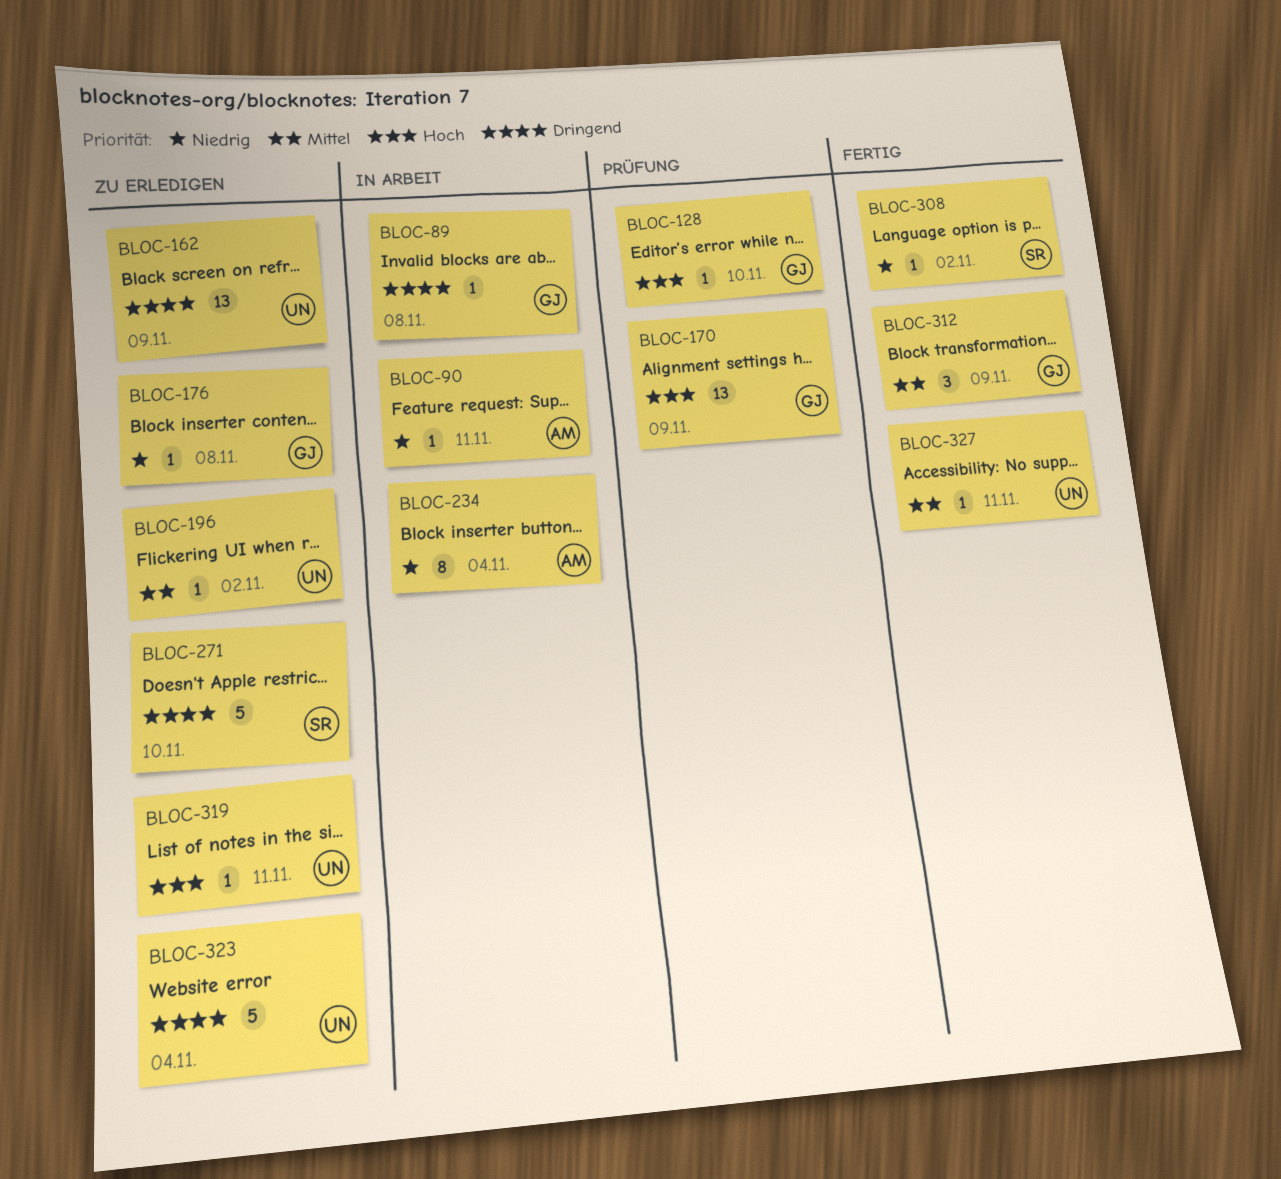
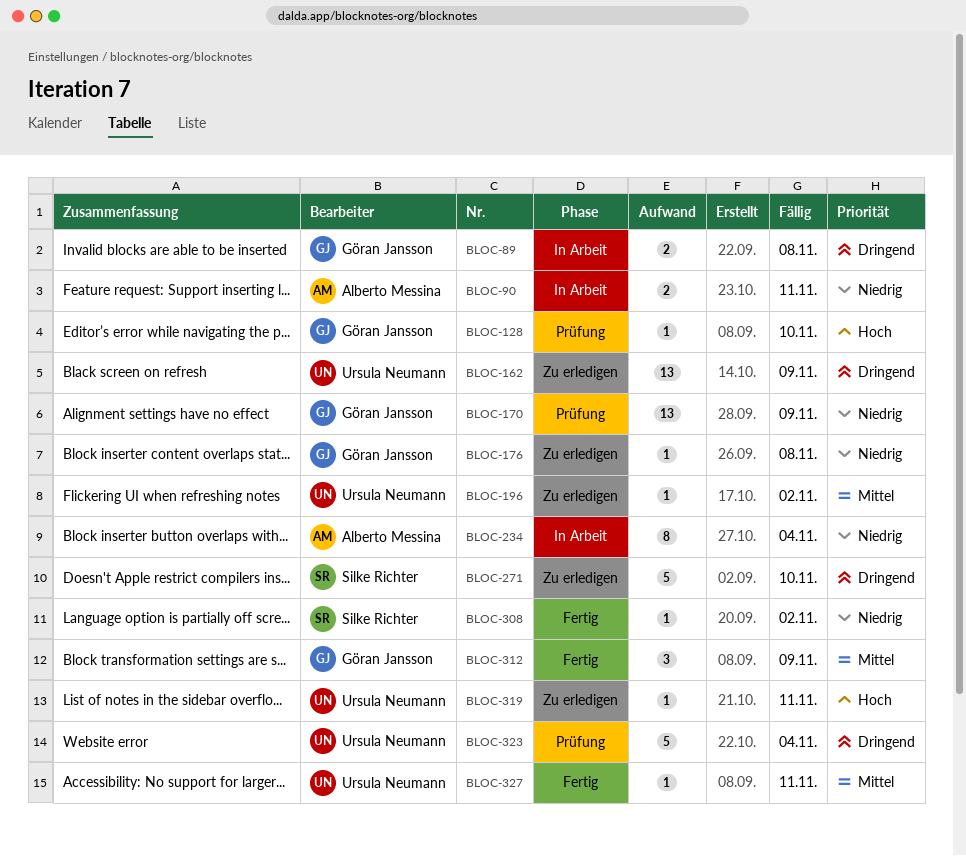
BLOC-89, estimate: 1 -> 2
BLOC-90, estimate: 1 -> 2
BLOC-170, priority: Hoch -> Niedrig
BLOC-323, status: Zu erledigen -> Prüfung

